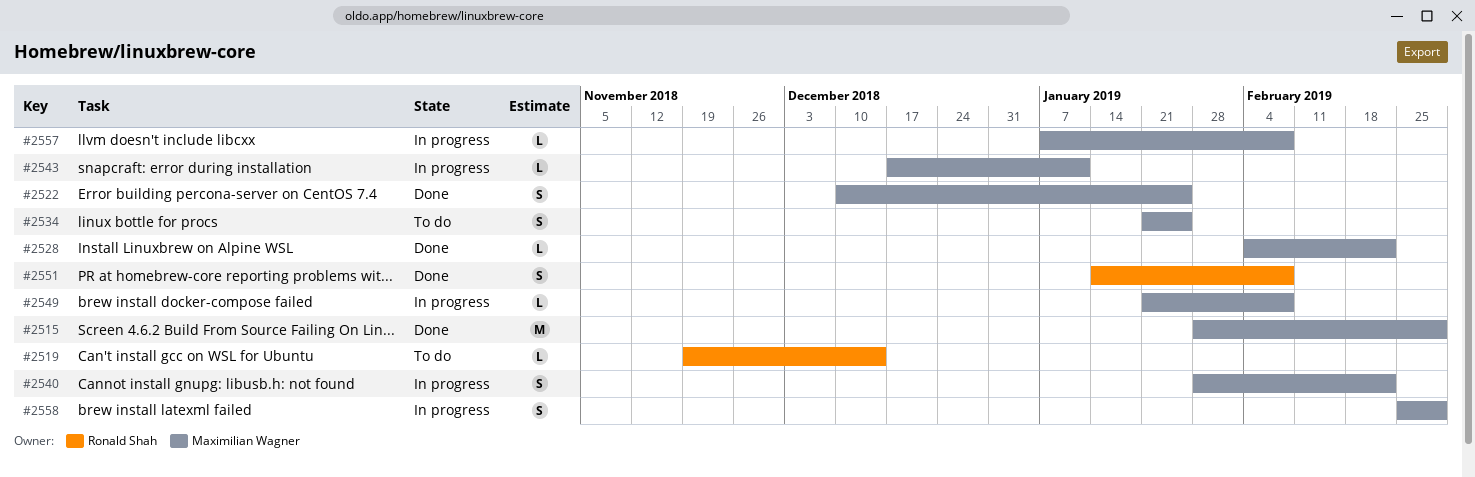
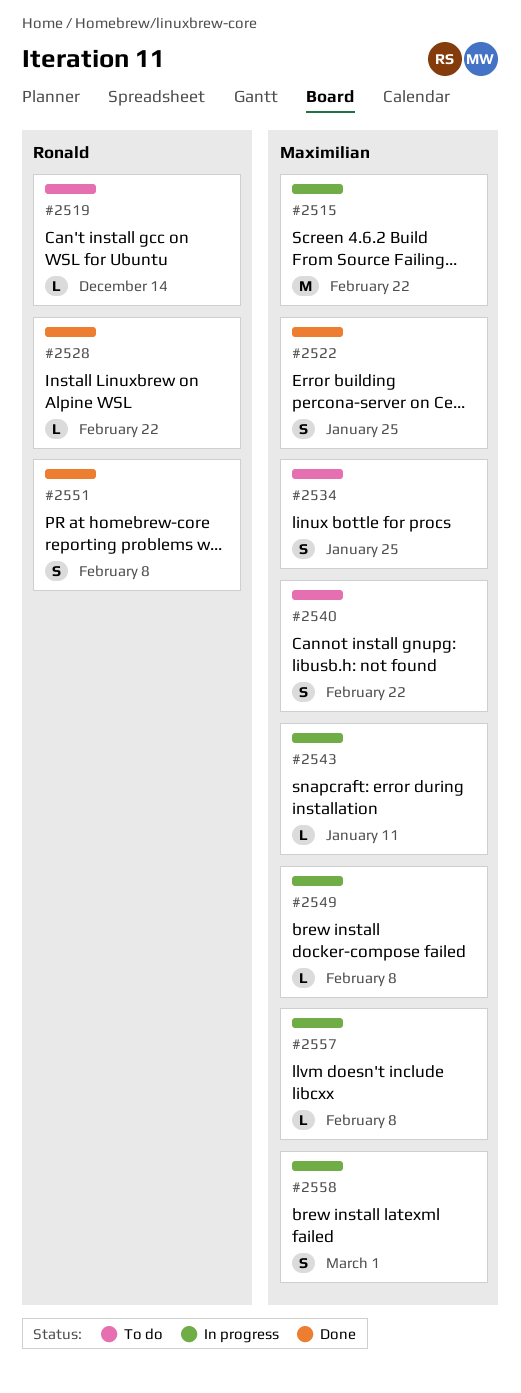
#2515, status: Done -> In progress
#2515, due: Mar 1 -> Feb 22
#2528, owner: Maximilian Wagner -> Ronald Shah
#2540, status: In progress -> To do

